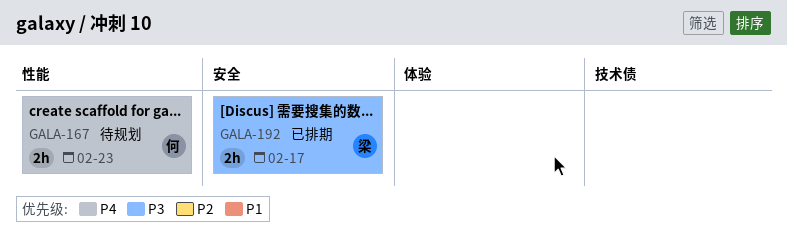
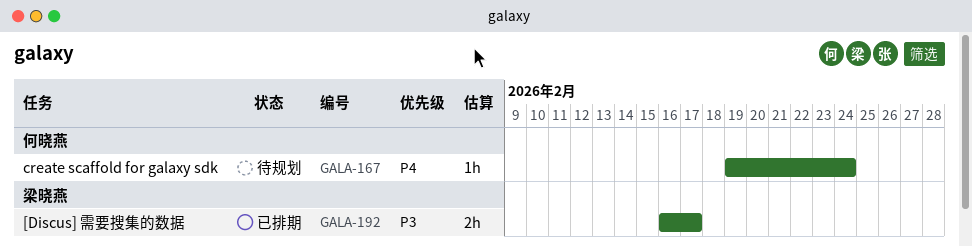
GALA-167, estimate: 2h -> 1h
GALA-167, due: Feb 23 -> Feb 24

